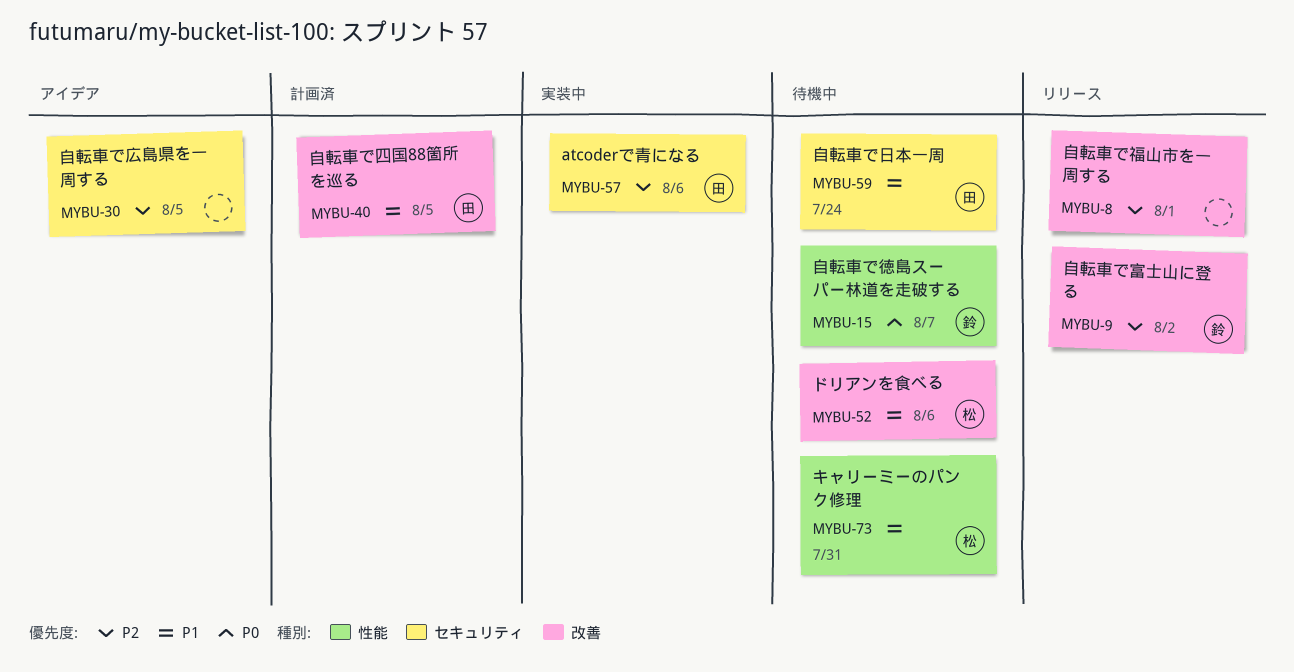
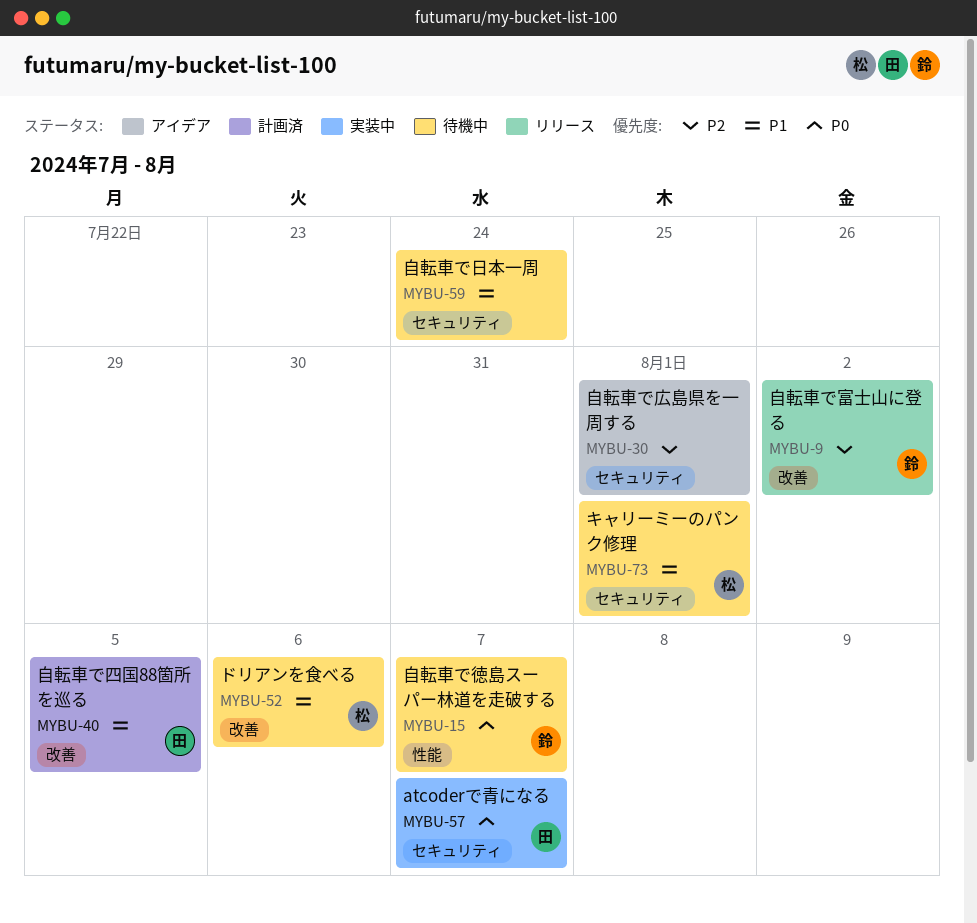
MYBU-8: present -> none
MYBU-30, due: Aug 5 -> Aug 1
MYBU-57, priority: P2 -> P0
MYBU-57, due: Aug 6 -> Aug 7
MYBU-59, owner: 田 -> none
MYBU-73, label: 性能 -> セキュリティ
MYBU-73, due: Jul 31 -> Aug 1

